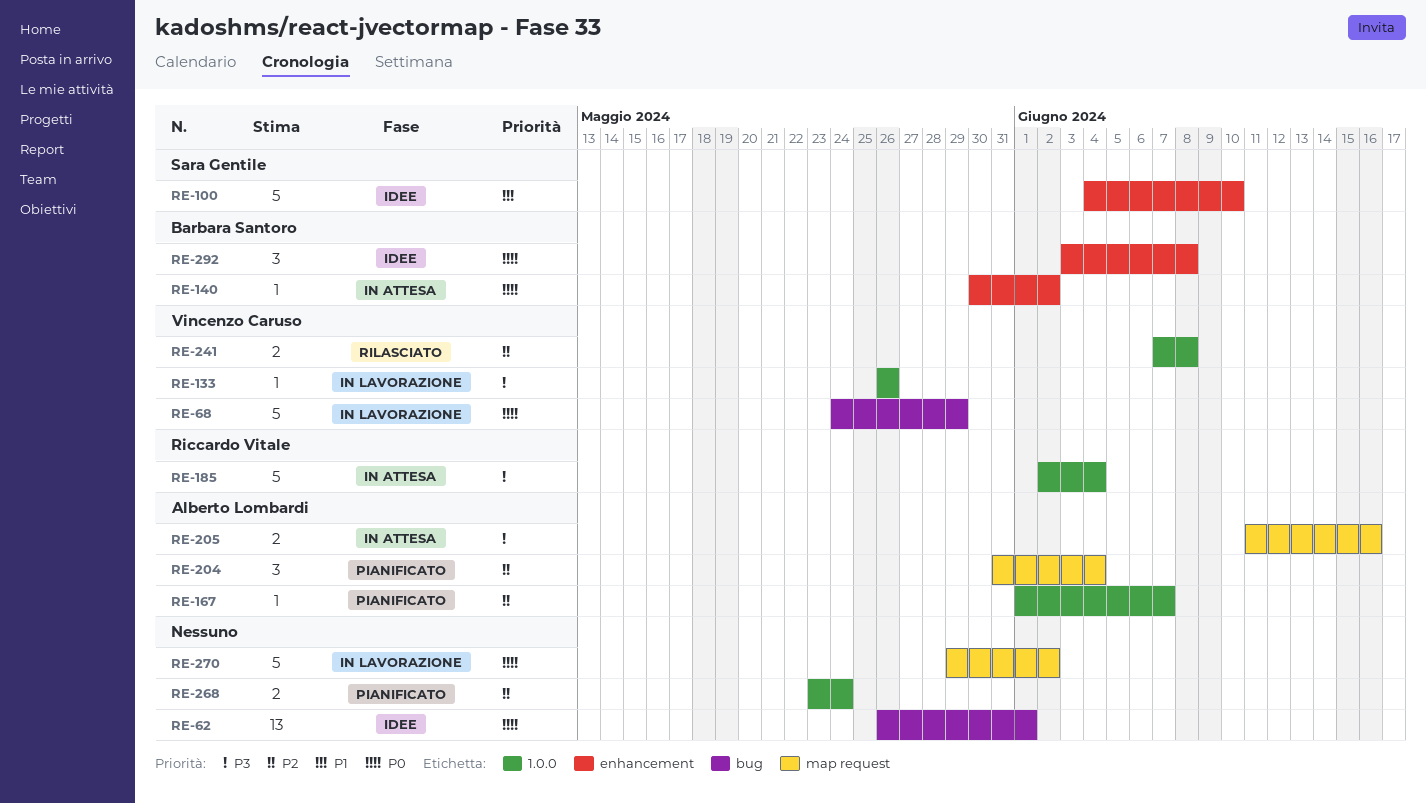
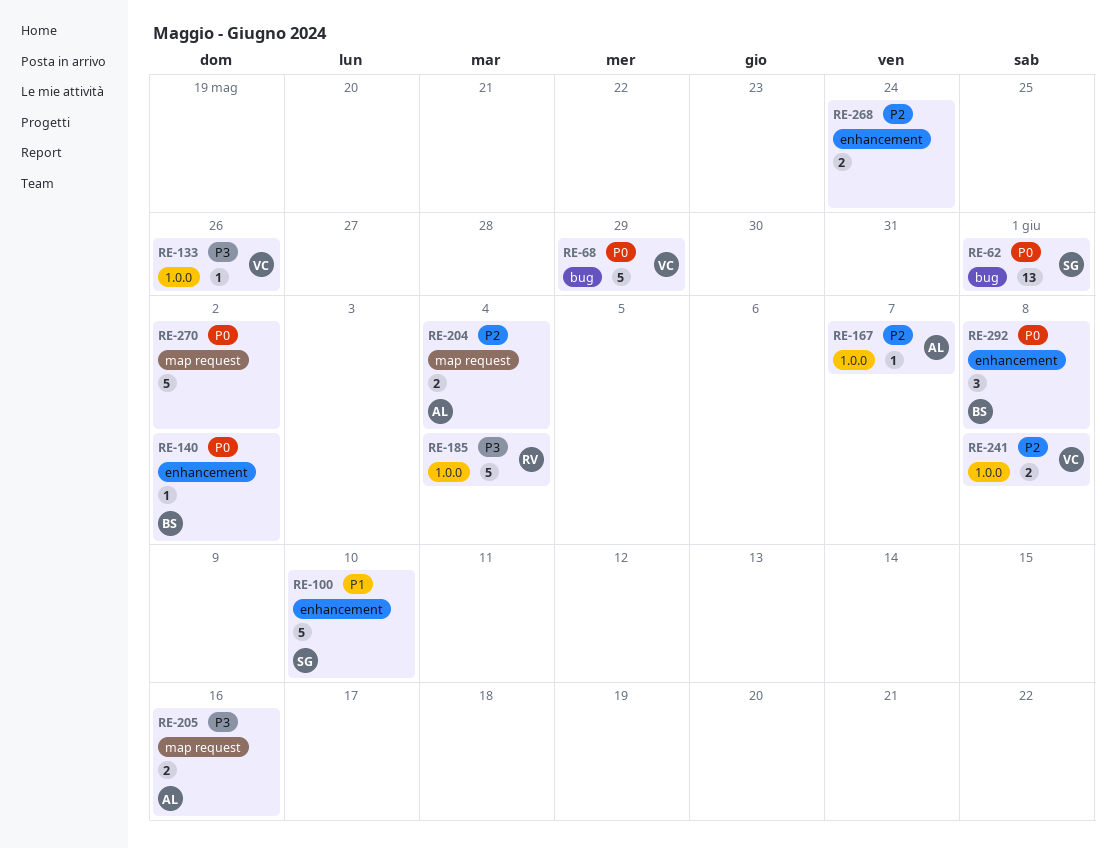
RE-62, owner: none -> Sara Gentile
RE-204, estimate: 3 -> 2
RE-268, label: 1.0.0 -> enhancement

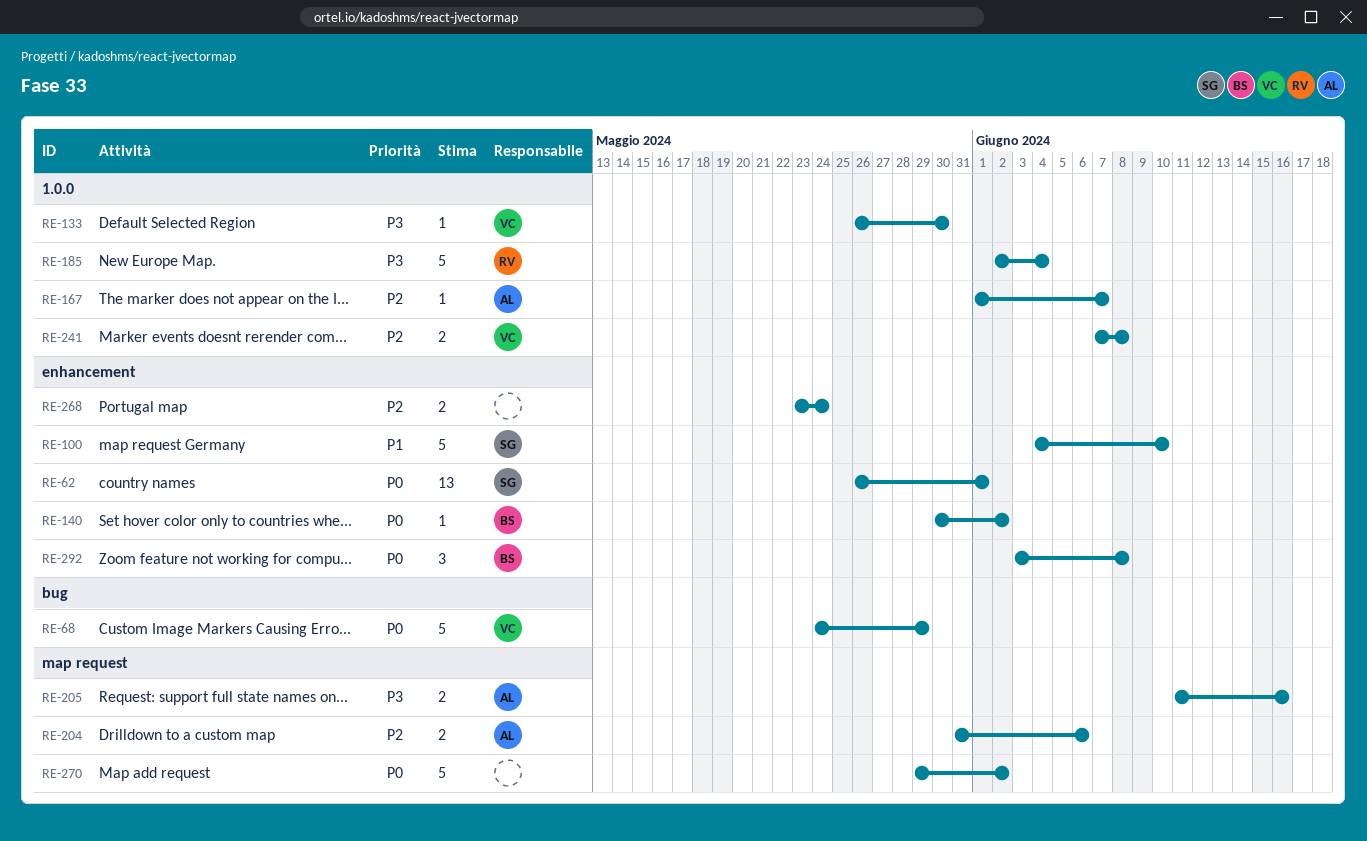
RE-62, label: bug -> enhancement
RE-133, due: May 26 -> May 30
RE-204, due: Jun 4 -> Jun 6

